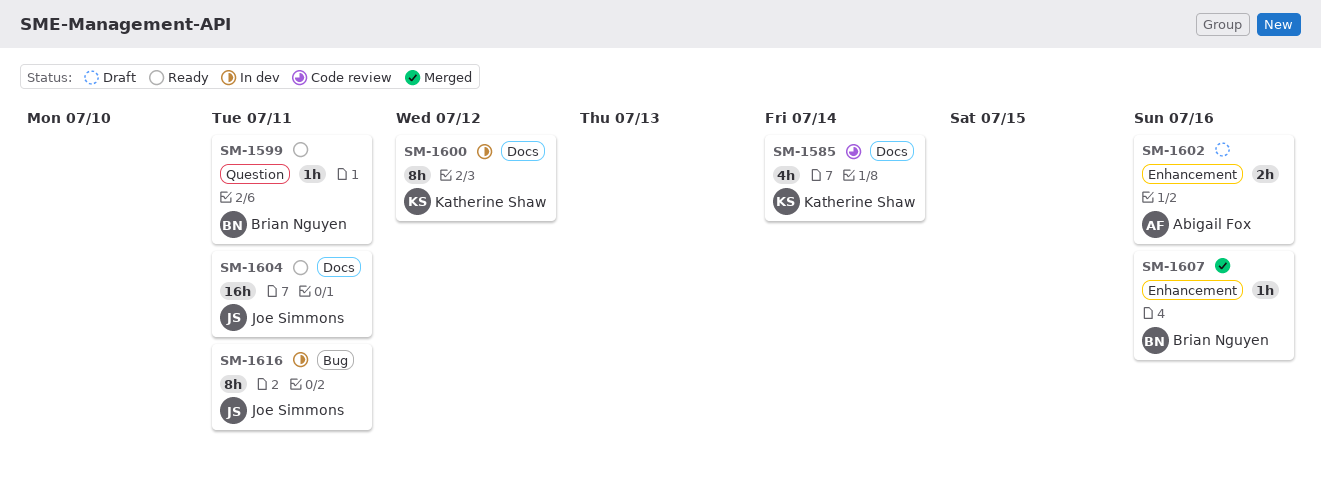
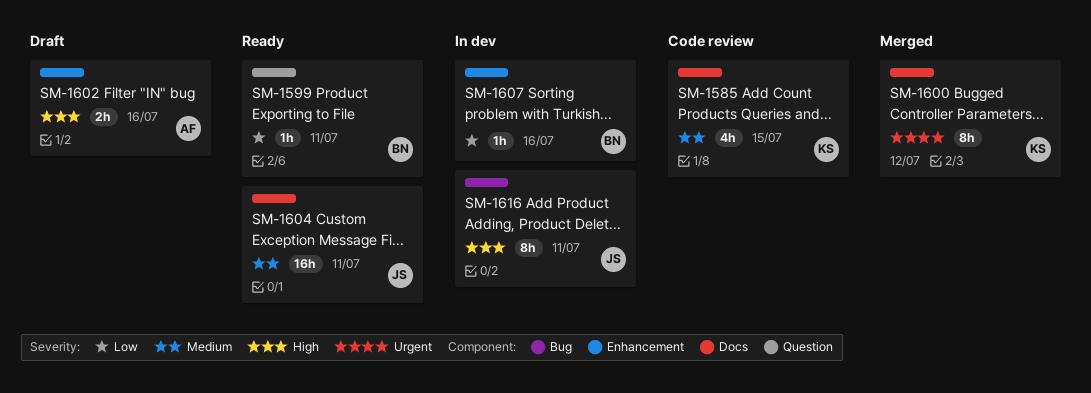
SM-1585, due: Jul 14 -> Jul 15
SM-1600, status: In dev -> Merged
SM-1607, status: Merged -> In dev

